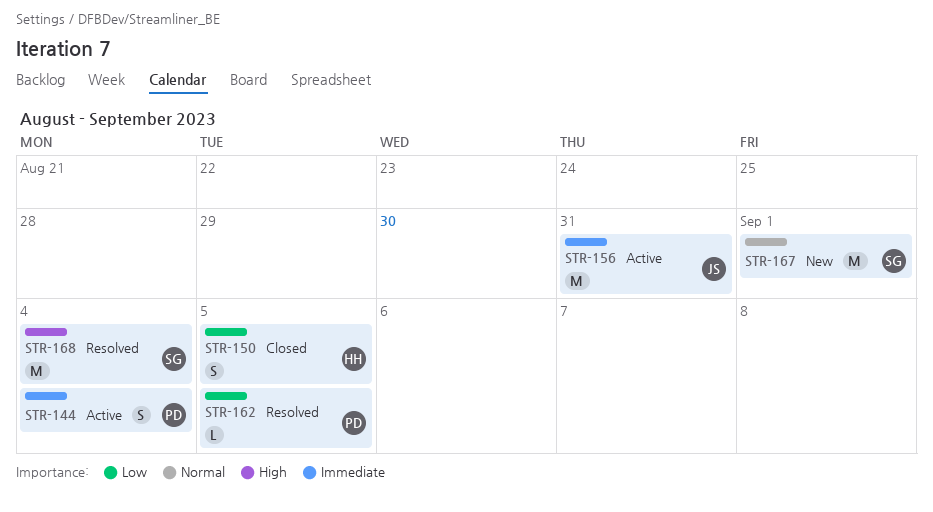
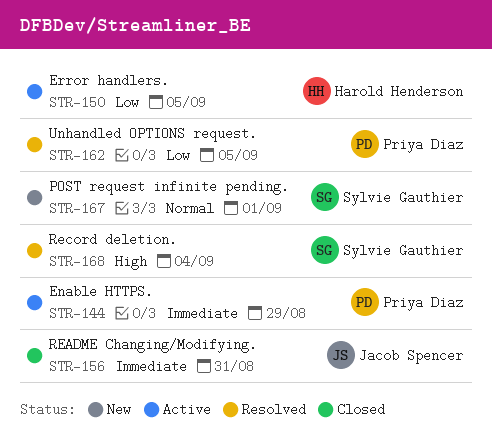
STR-144, due: Sep 4 -> Aug 29
STR-150, status: Closed -> Active
STR-156, status: Active -> Closed

